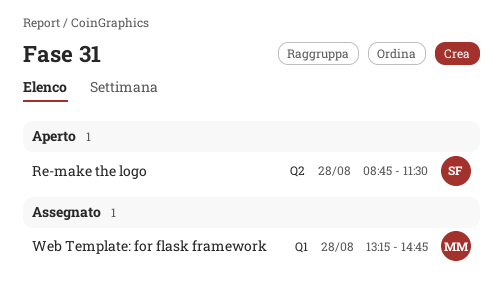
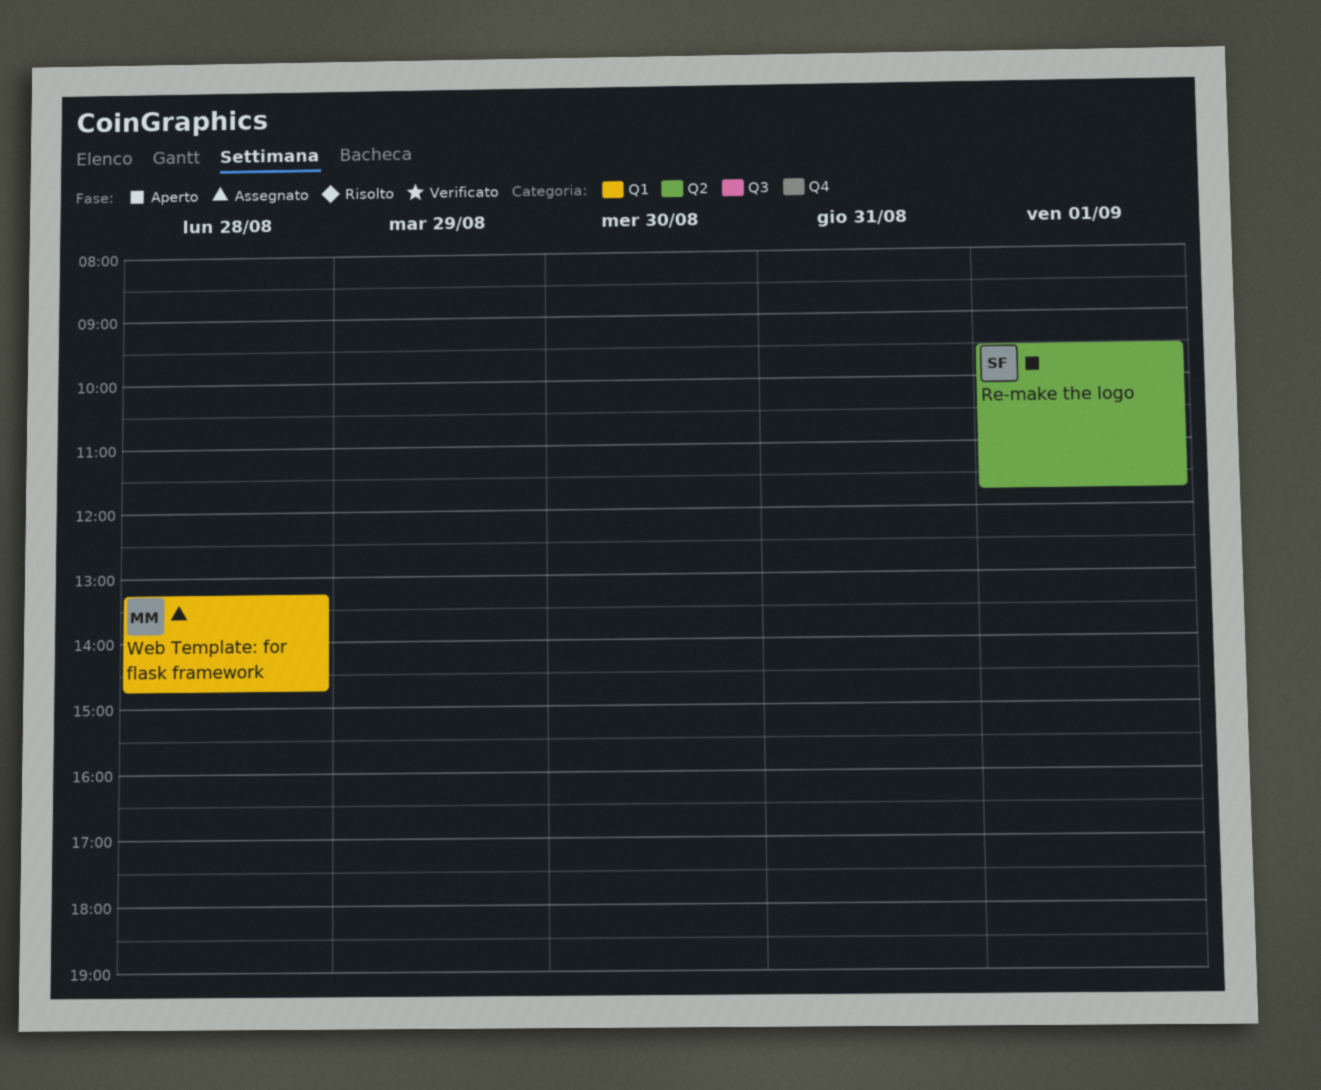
Re-make the logo, day: Aug 28 -> Sep 1
Re-make the logo, begins: 08:45 -> 09:30
Re-make the logo, ends: 11:30 -> 11:45

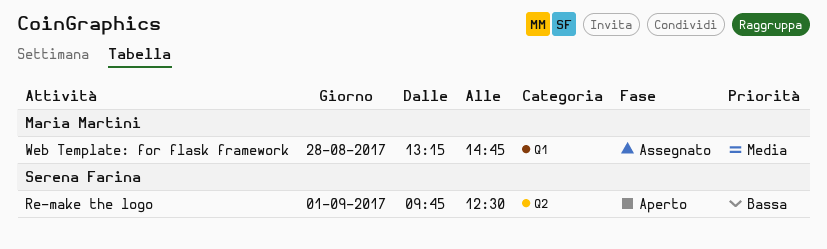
Re-make the logo, begins: 09:30 -> 09:45
Re-make the logo, ends: 11:45 -> 12:30

